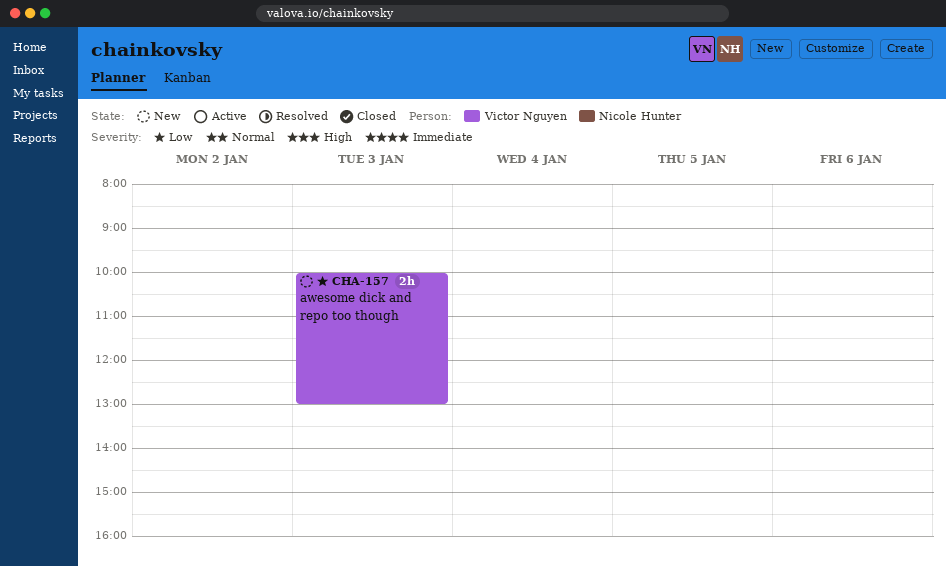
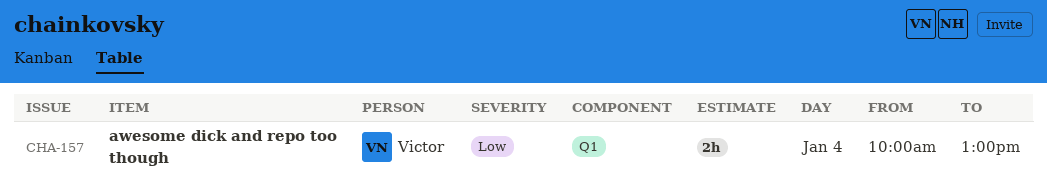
CHA-157, day: Jan 3 -> Jan 4

